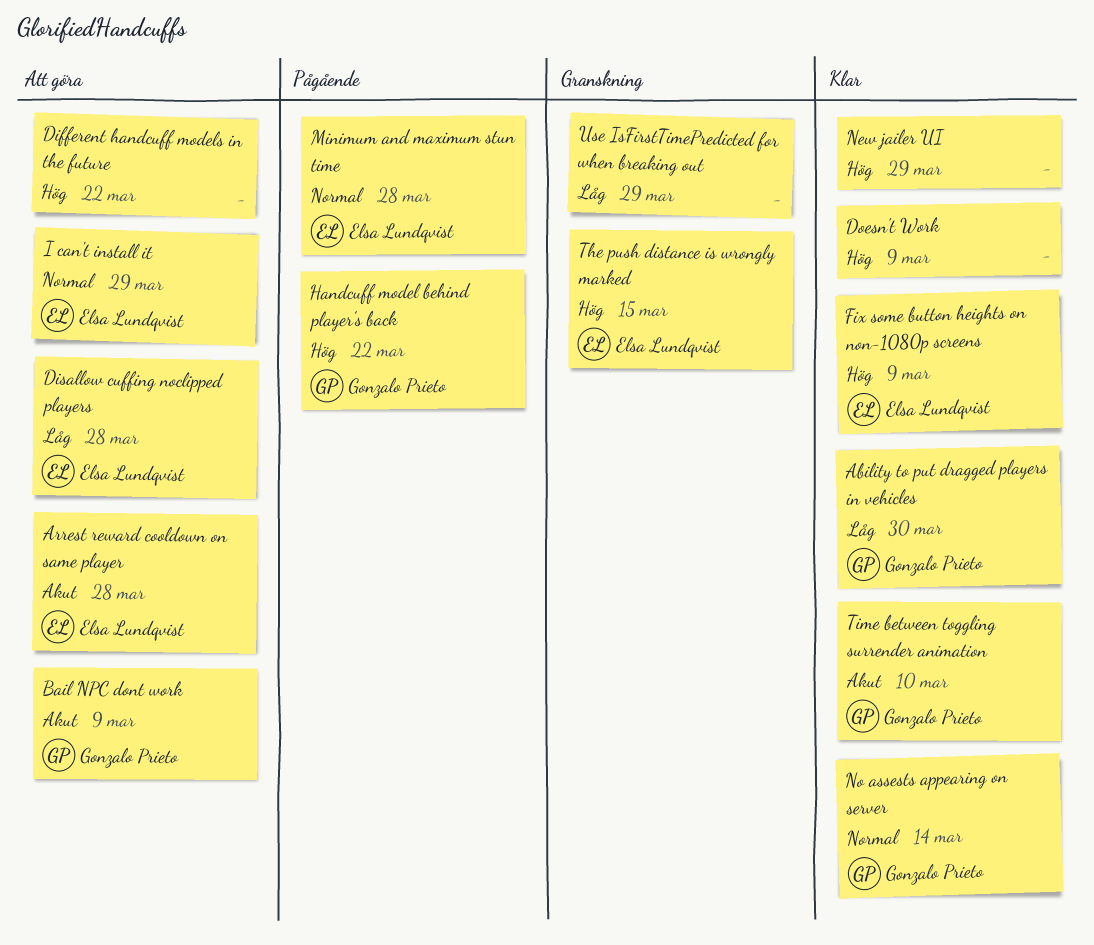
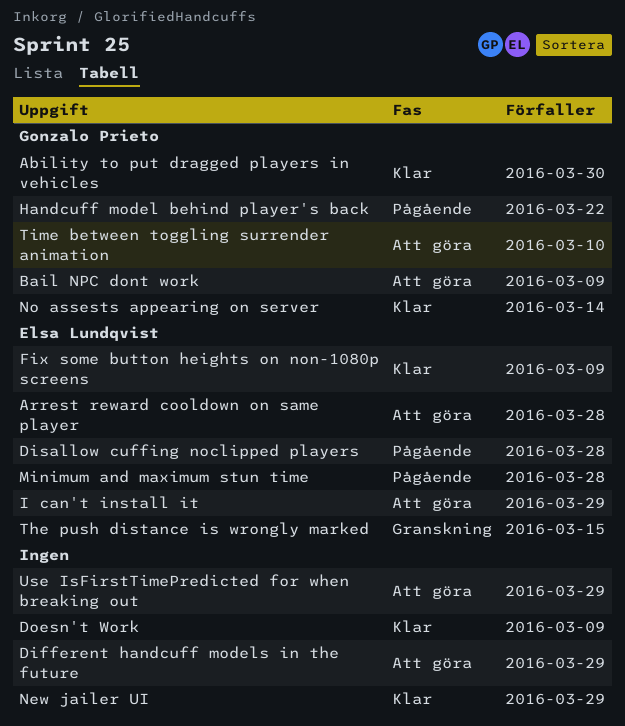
Different handcuff models in the future, due: Mar 22 -> Mar 29
Disallow cuffing noclipped players, status: Att göra -> Pågående
Time between toggling surrender animation, status: Klar -> Att göra
Use IsFirstTimePredicted for when breaking out, status: Granskning -> Att göra

